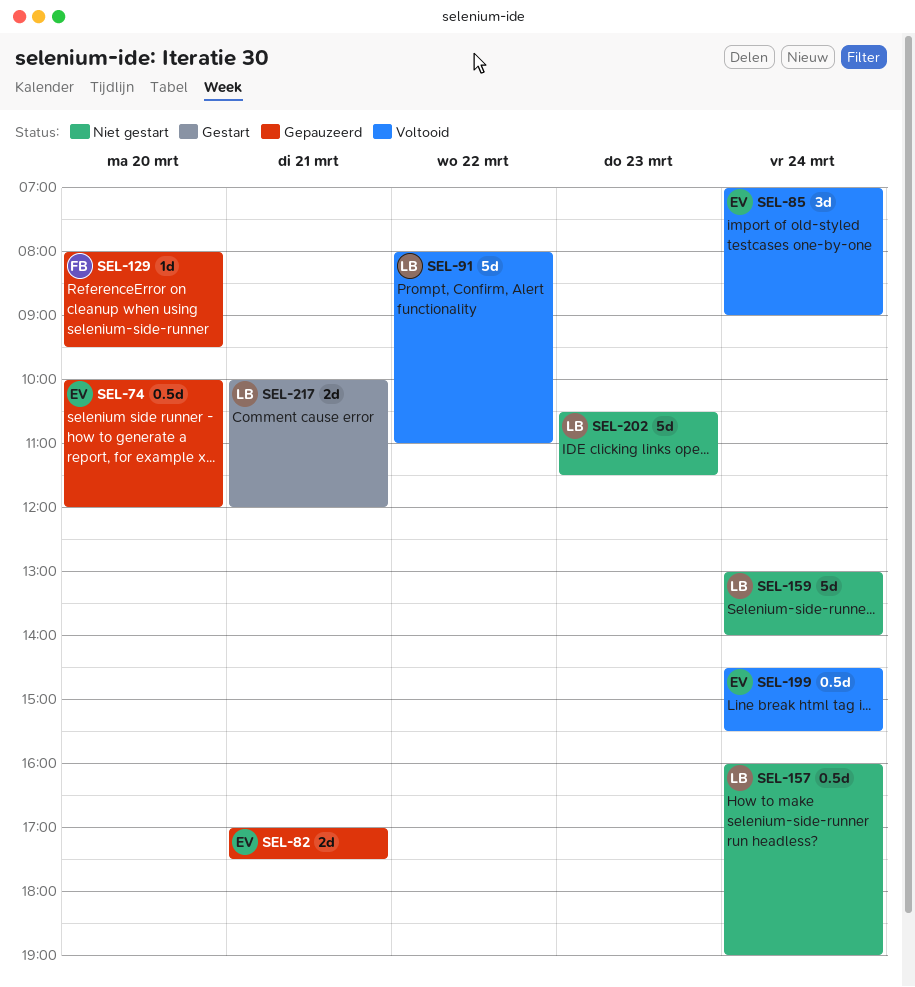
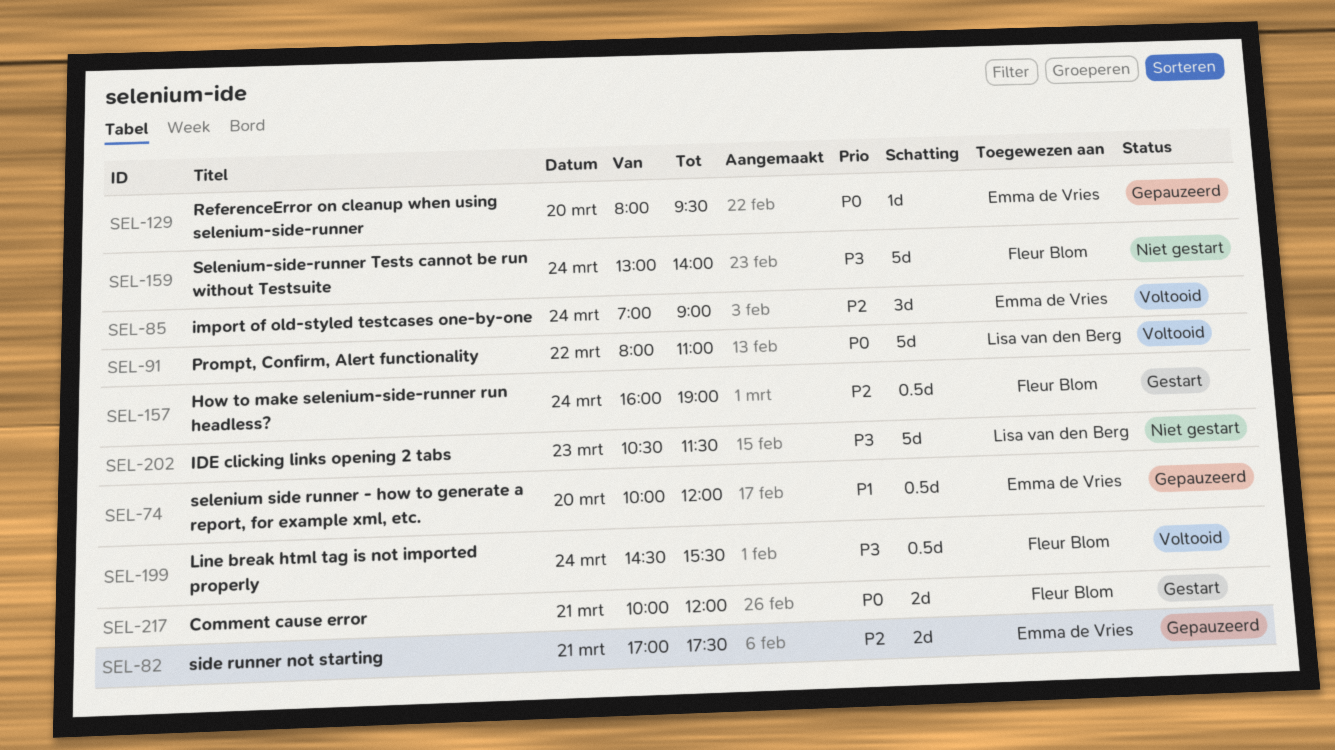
SEL-129, owner: Fleur Blom -> Emma de Vries
SEL-157, status: Niet gestart -> Gestart
SEL-157, owner: Lisa van den Berg -> Fleur Blom
SEL-159, owner: Lisa van den Berg -> Fleur Blom
SEL-199, owner: Emma de Vries -> Fleur Blom
SEL-217, owner: Lisa van den Berg -> Fleur Blom

